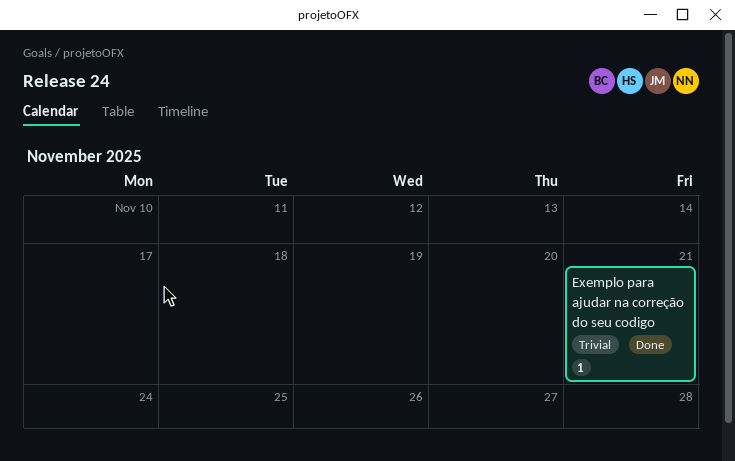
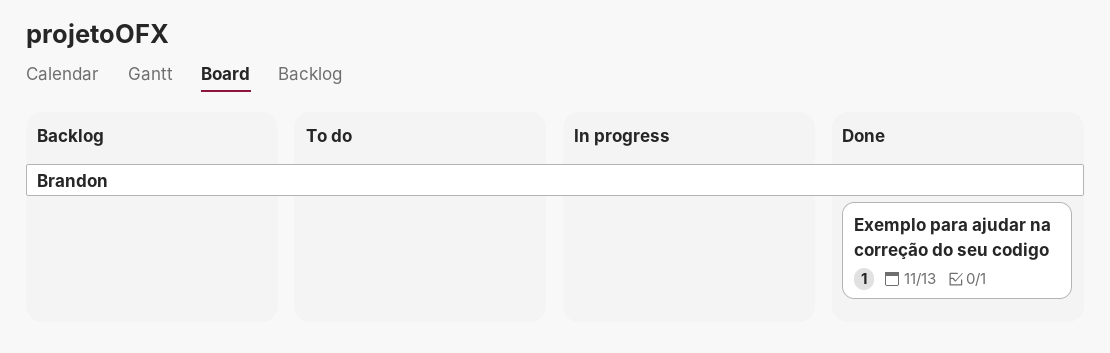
Exemplo para ajudar na correção do seu codigo, due: Nov 21 -> Nov 13

